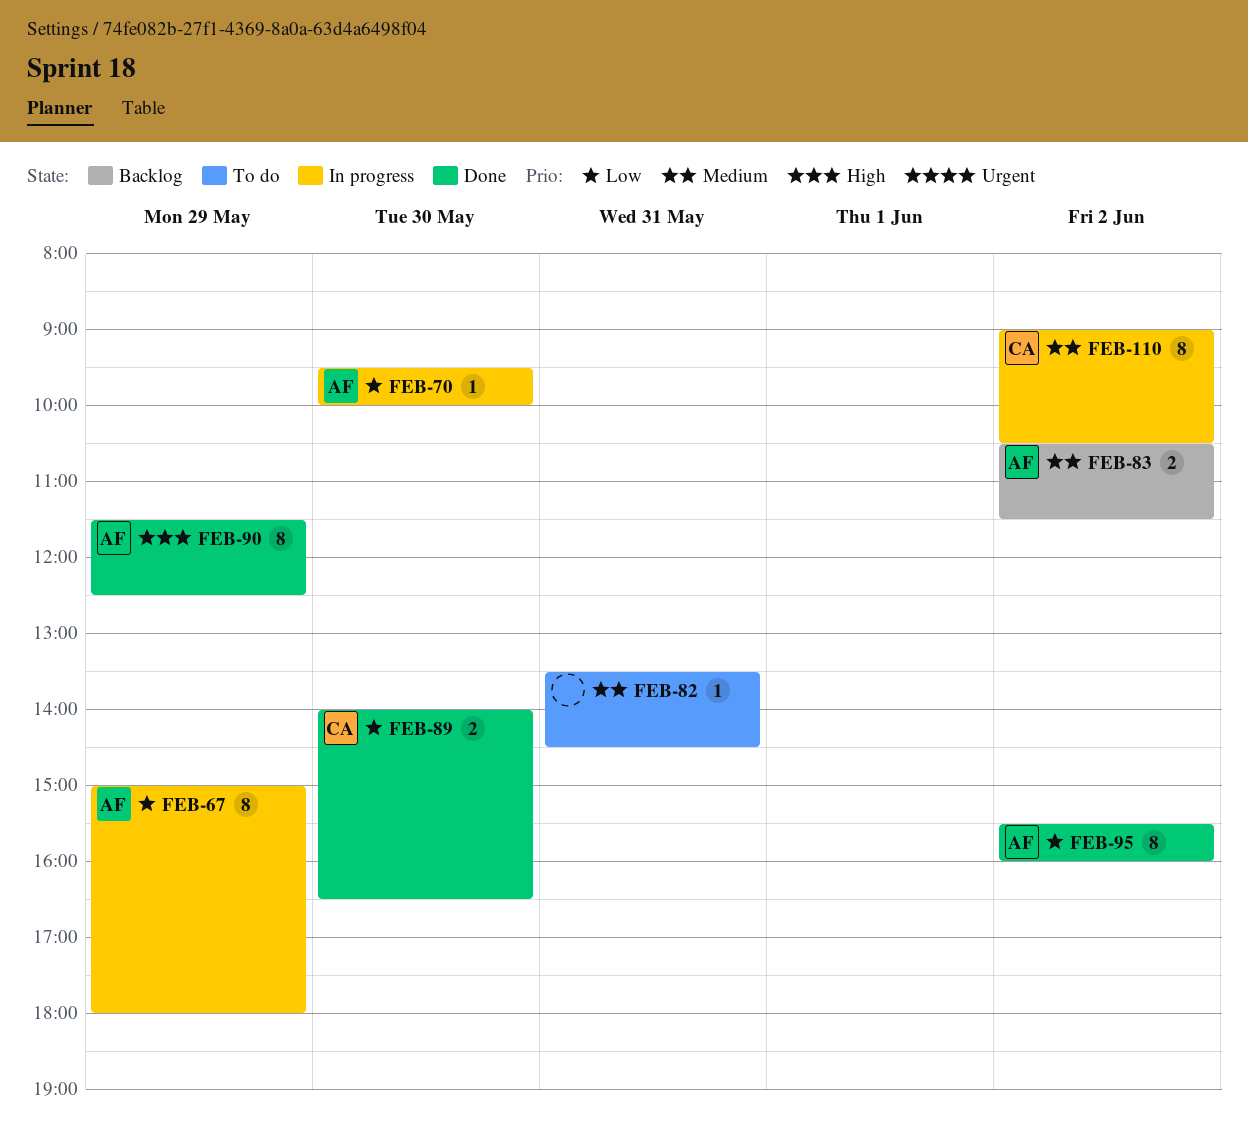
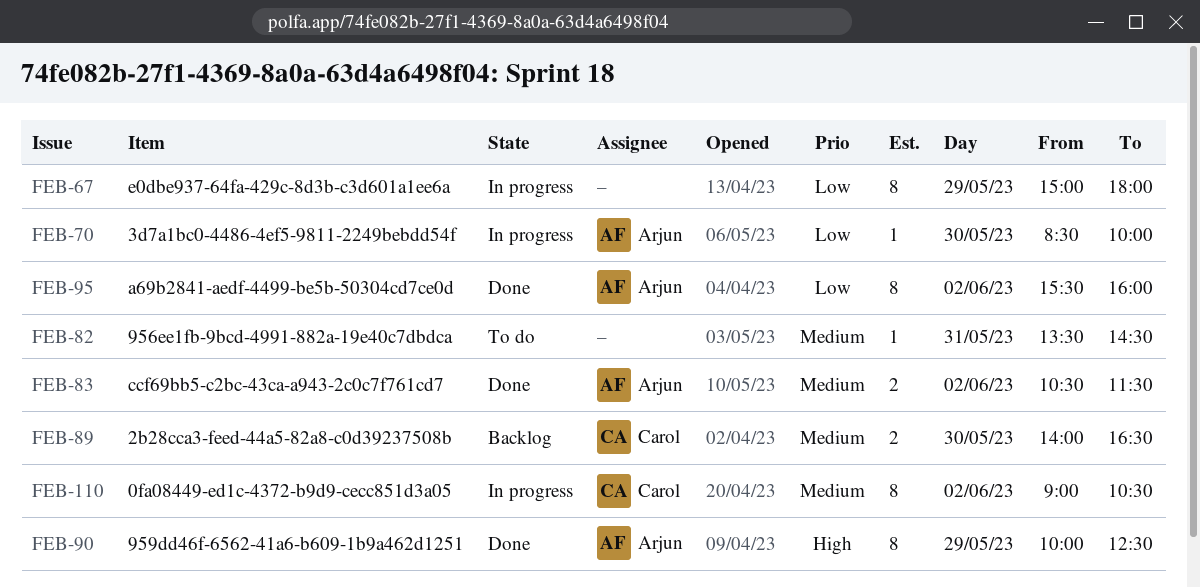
FEB-67, owner: Arjun -> none
FEB-70, begins: 09:30 -> 08:30
FEB-83, status: Backlog -> Done
FEB-89, status: Done -> Backlog
FEB-89, priority: Low -> Medium
FEB-90, begins: 11:30 -> 10:00

